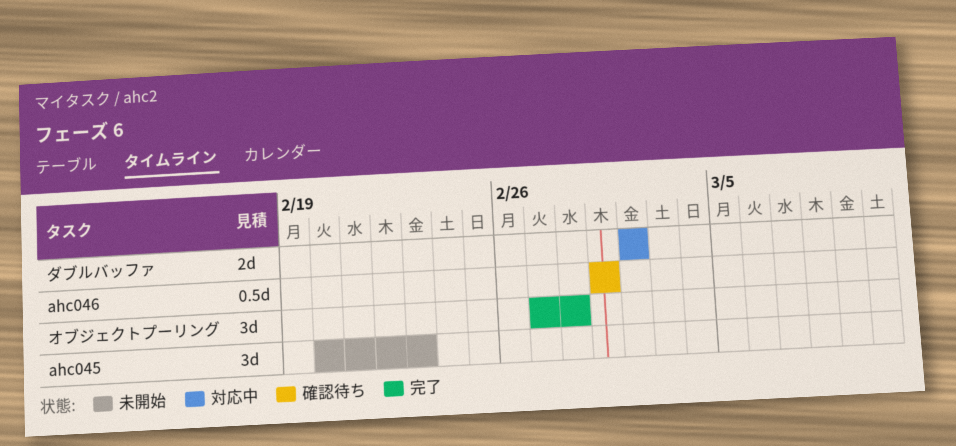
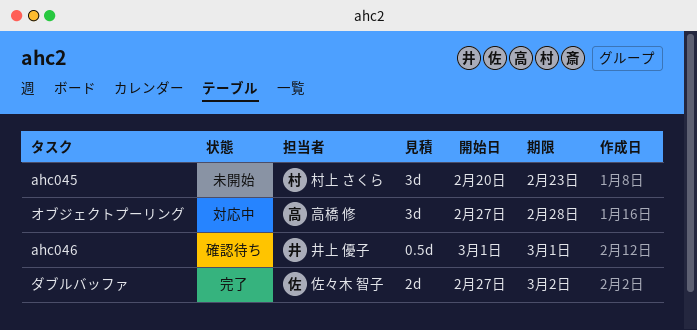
オブジェクトプーリング, status: 完了 -> 対応中
ダブルバッファ, status: 対応中 -> 完了
ダブルバッファ, start: Mar 2 -> Feb 27

